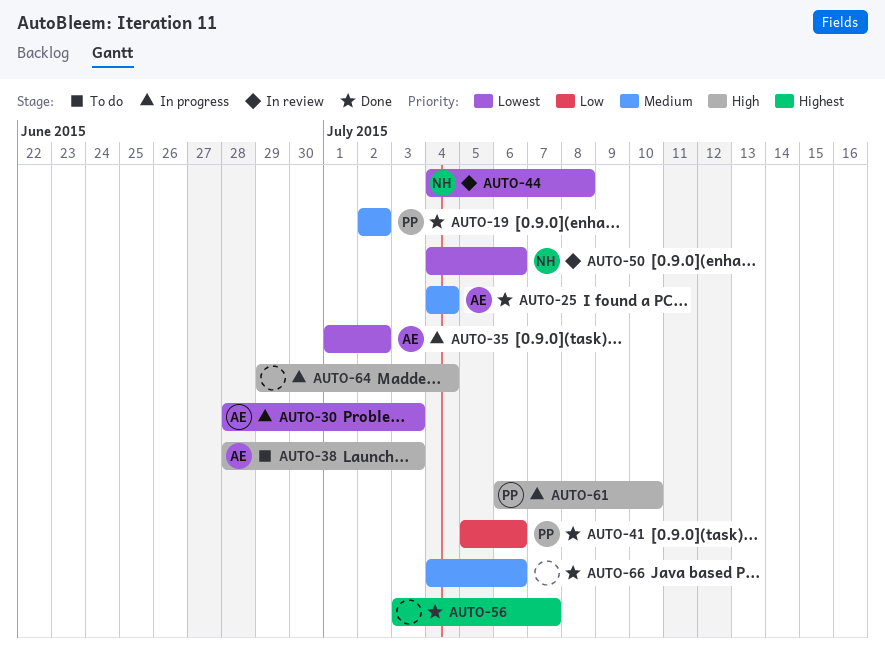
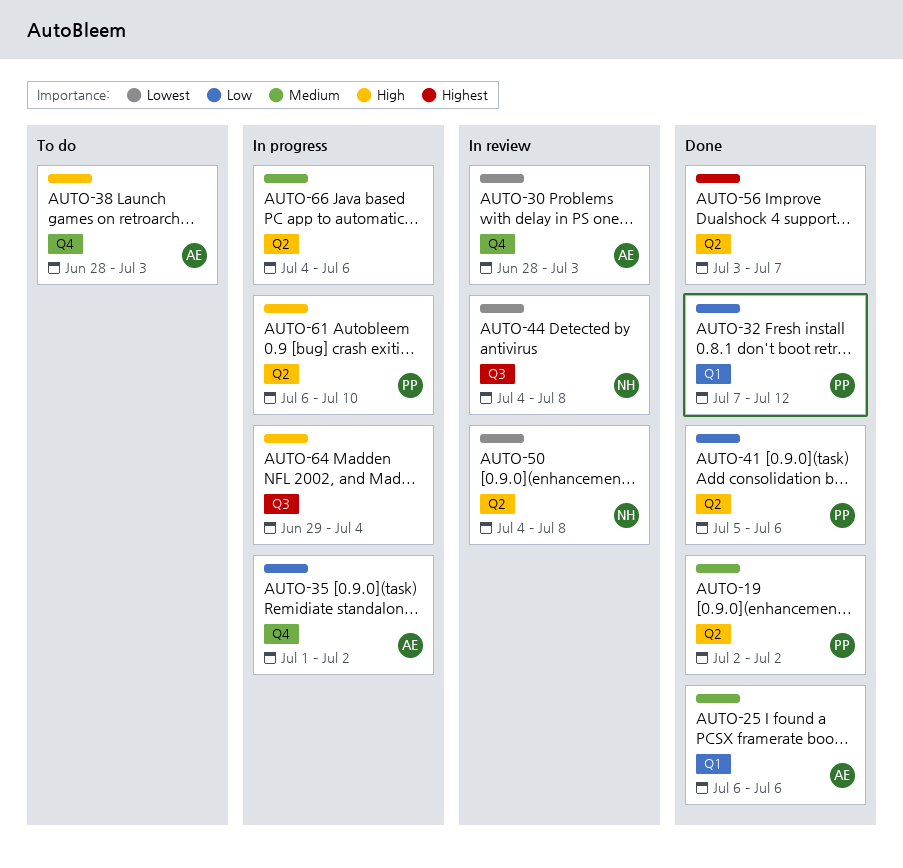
AUTO-25, start: Jul 4 -> Jul 6
AUTO-25, due: Jul 4 -> Jul 6
AUTO-30, status: In progress -> In review
AUTO-32: none -> present
AUTO-35, priority: Lowest -> Low
AUTO-50, due: Jul 6 -> Jul 8
AUTO-66, status: Done -> In progress

